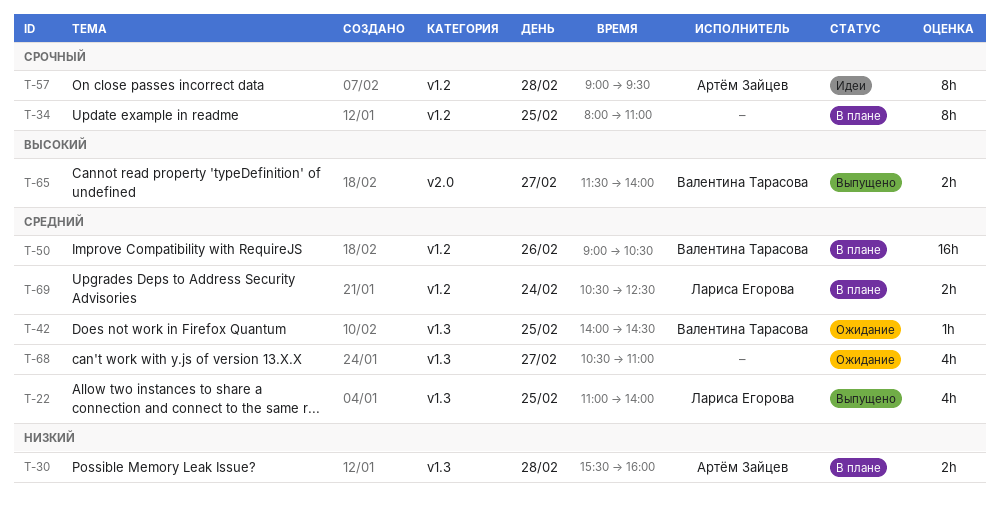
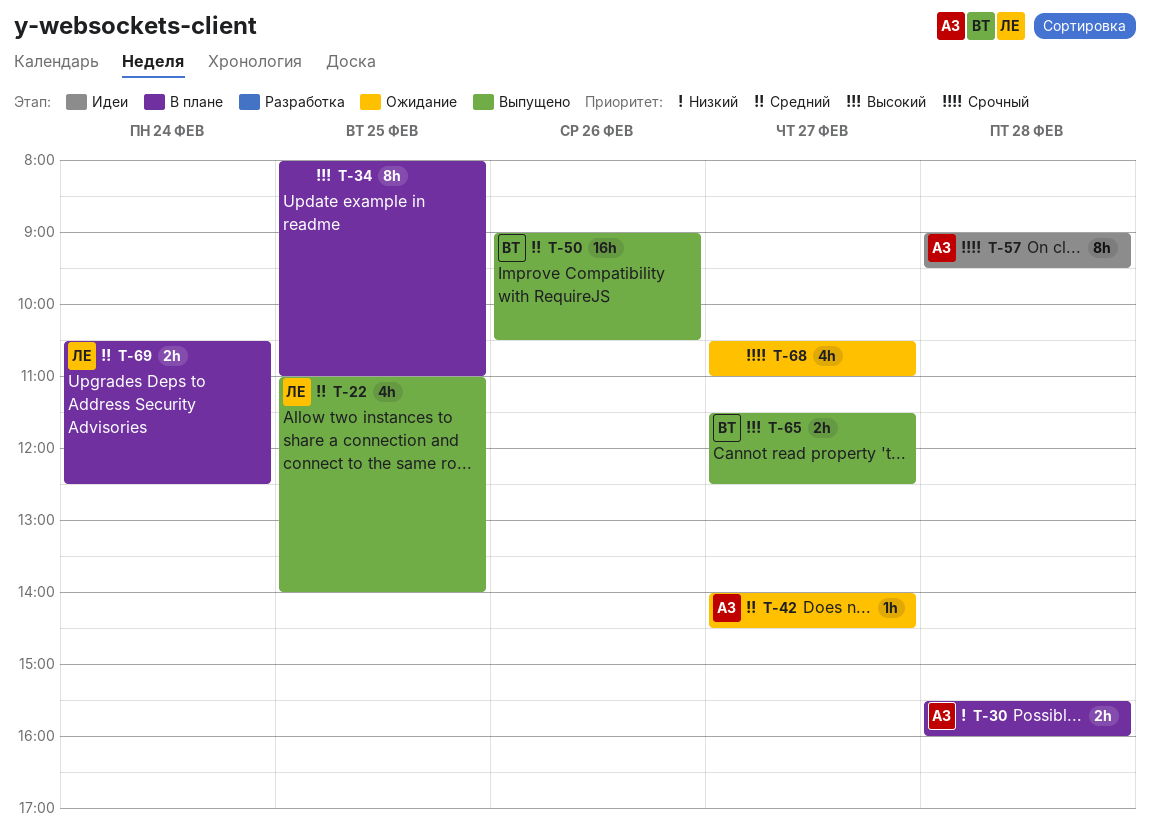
T-34, priority: Срочный -> Высокий
T-42, owner: Валентина Тарасова -> Артём Зайцев
T-42, day: Feb 25 -> Feb 27
T-50, status: В плане -> Выпущено
T-65, ends: 14:00 -> 12:30
T-68, priority: Средний -> Срочный

